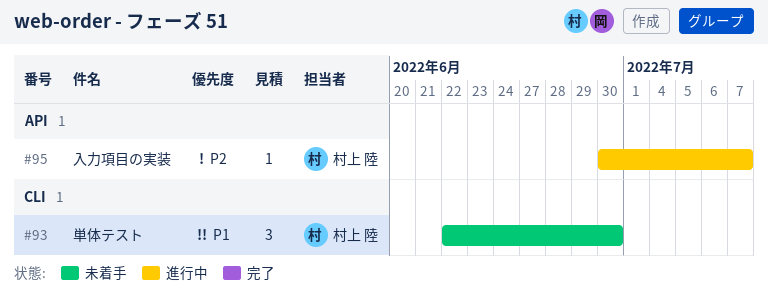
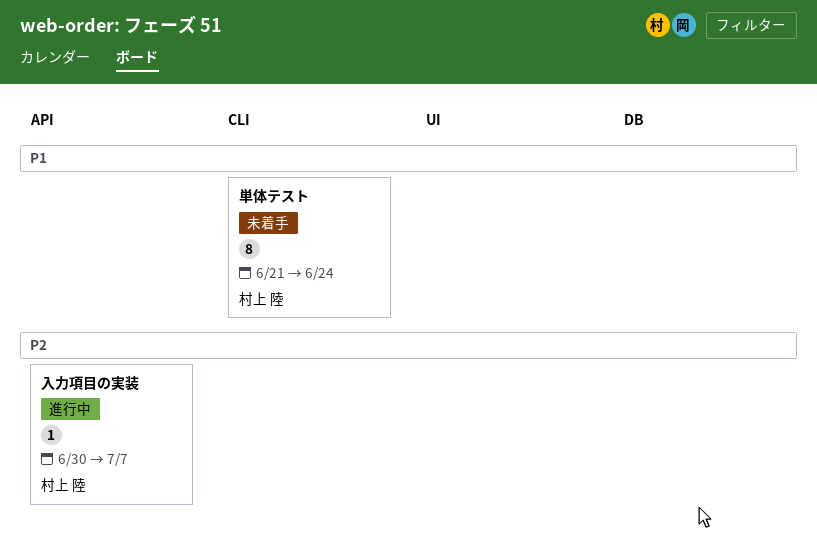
単体テスト, estimate: 3 -> 8
単体テスト, start: Jun 22 -> Jun 21
単体テスト, due: Jun 30 -> Jun 24

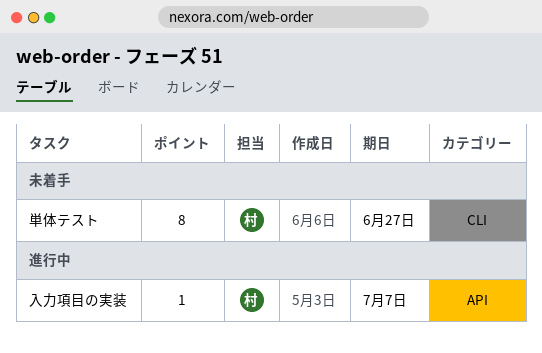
単体テスト, due: Jun 24 -> Jun 27

